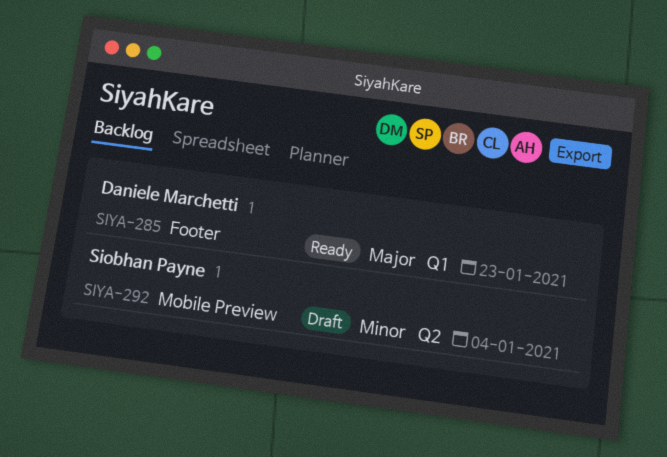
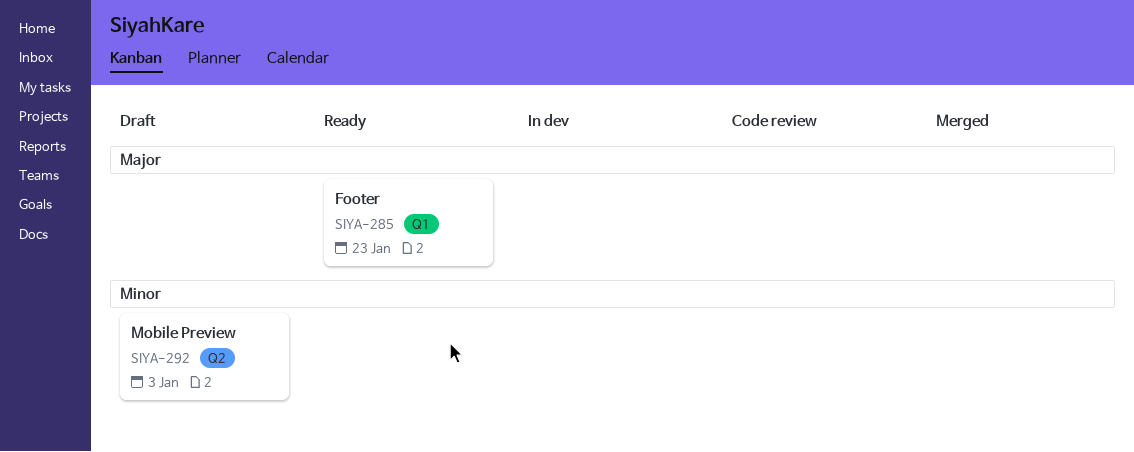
SIYA-292, due: Jan 4 -> Jan 3

